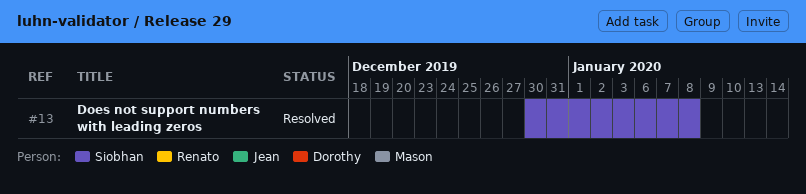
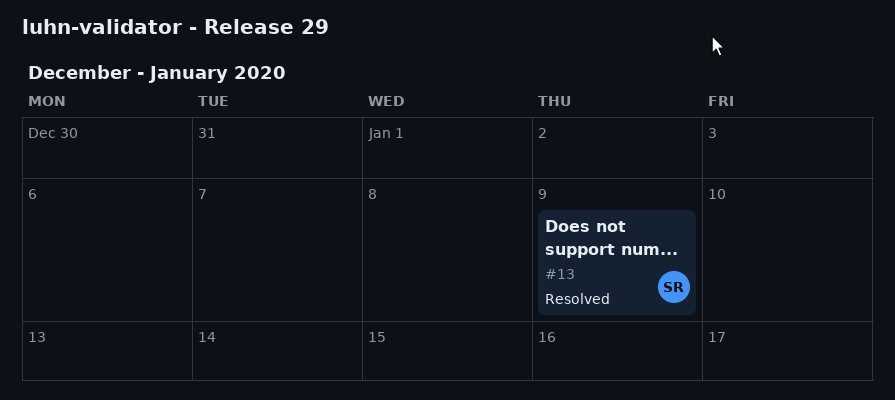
#13, due: Jan 8 -> Jan 9

